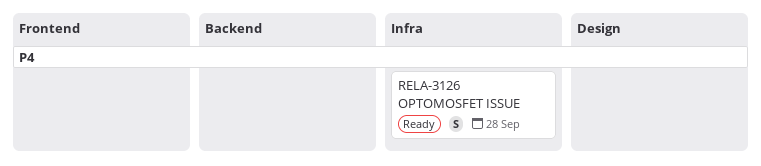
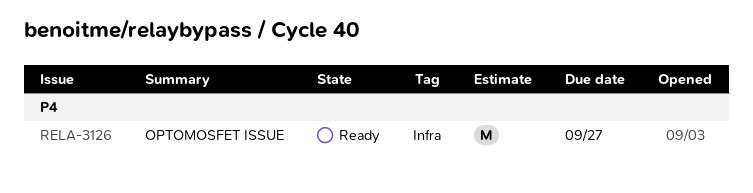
RELA-3126, estimate: S -> M
RELA-3126, due: Sep 28 -> Sep 27

